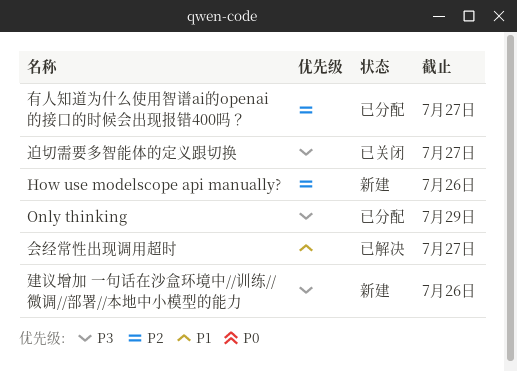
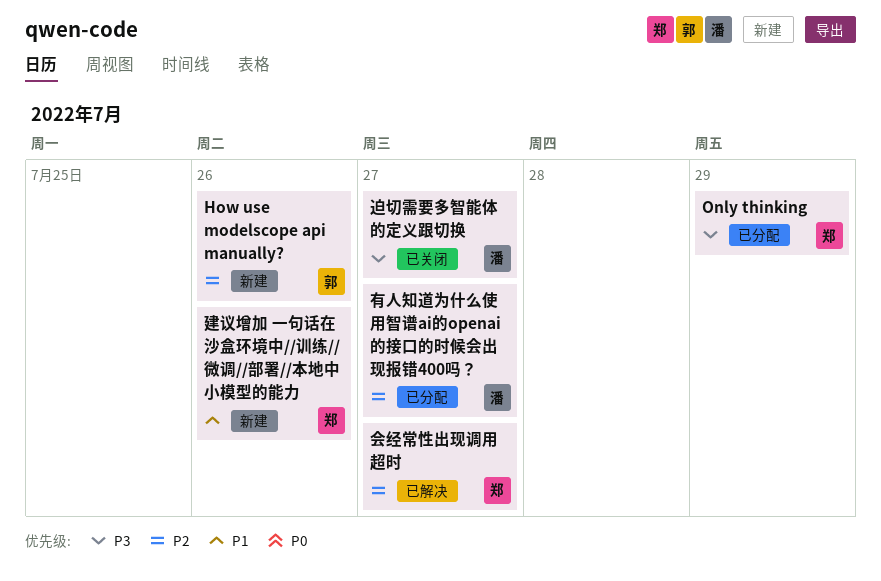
会经常性出现调用超时, priority: P1 -> P2
建议增加 一句话在沙盒环境中//训练//微调//部署//本地中小模型的能力, priority: P3 -> P1

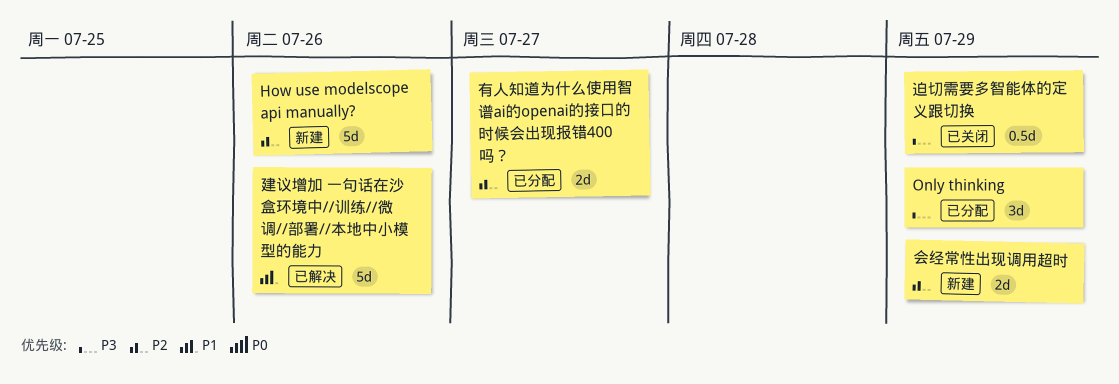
会经常性出现调用超时, status: 已解决 -> 新建
会经常性出现调用超时, due: Jul 27 -> Jul 29
建议增加 一句话在沙盒环境中//训练//微调//部署//本地中小模型的能力, status: 新建 -> 已解决
迫切需要多智能体的定义跟切换, due: Jul 27 -> Jul 29

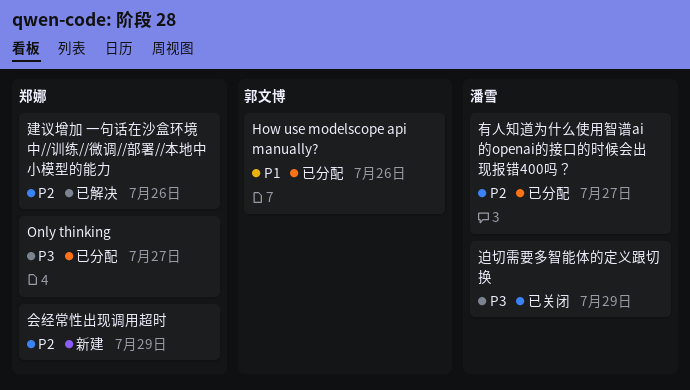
How use modelscope api manually?, status: 新建 -> 已分配
How use modelscope api manually?, priority: P2 -> P1
Only thinking, due: Jul 29 -> Jul 27
建议增加 一句话在沙盒环境中//训练//微调//部署//本地中小模型的能力, priority: P1 -> P2

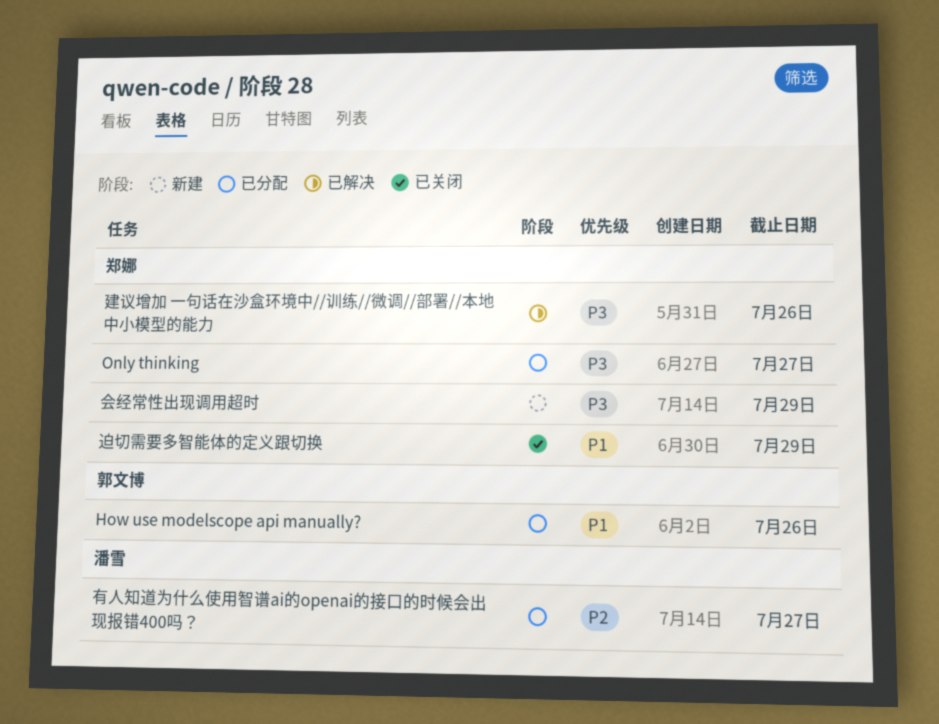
会经常性出现调用超时, priority: P2 -> P3
建议增加 一句话在沙盒环境中//训练//微调//部署//本地中小模型的能力, priority: P2 -> P3
迫切需要多智能体的定义跟切换, owner: 潘雪 -> 郑娜
迫切需要多智能体的定义跟切换, priority: P3 -> P1

